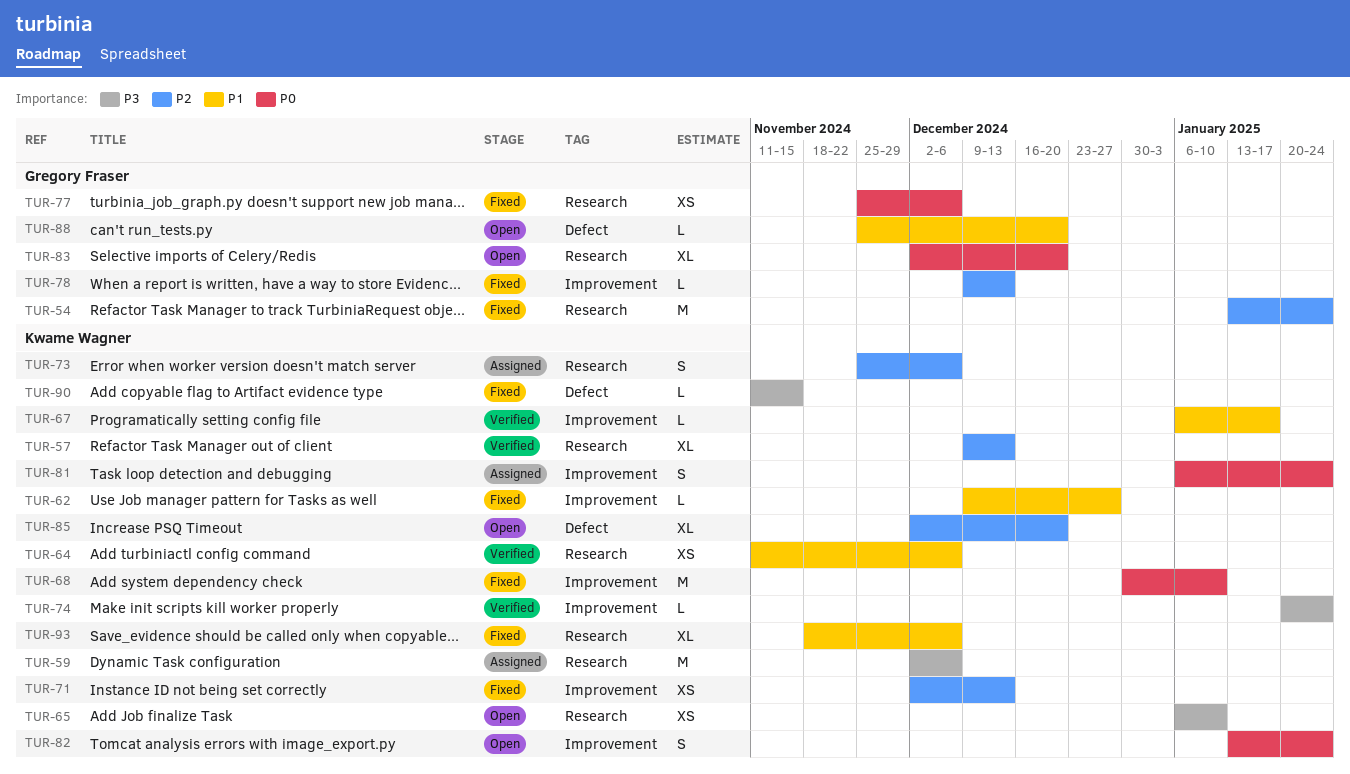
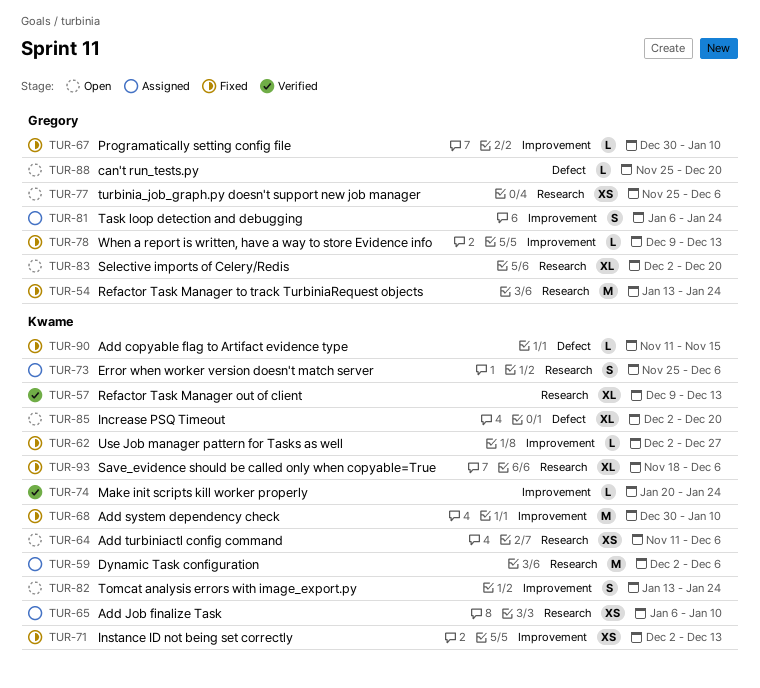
TUR-62, start: Dec 9 -> Dec 2
TUR-64, status: Verified -> Open
TUR-65, status: Open -> Assigned
TUR-67, status: Verified -> Fixed
TUR-67, owner: Kwame Wagner -> Gregory Fraser
TUR-67, start: Jan 6 -> Dec 30
TUR-67, due: Jan 17 -> Jan 10
TUR-77, status: Fixed -> Open
TUR-81, owner: Kwame Wagner -> Gregory Fraser

